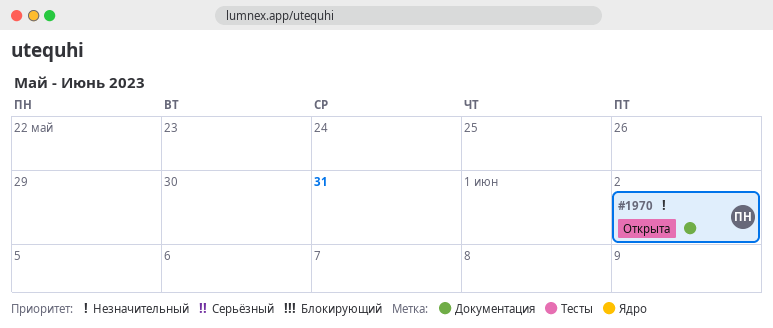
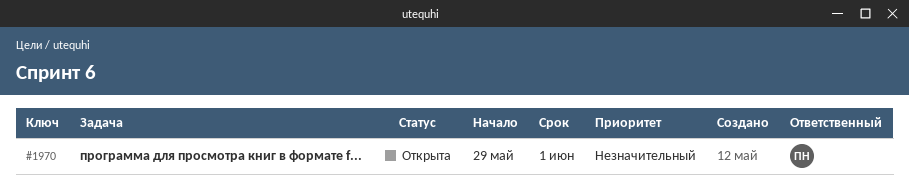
#1970, due: Jun 2 -> Jun 1

